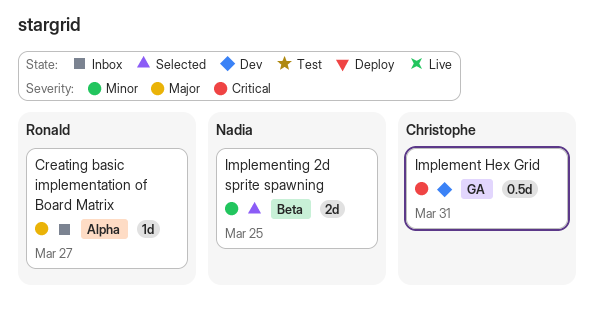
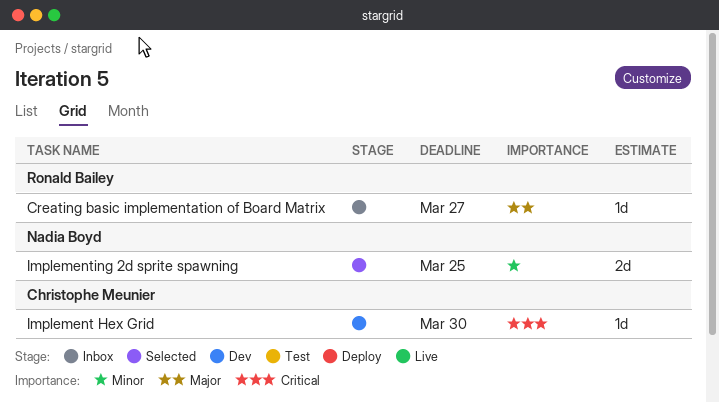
Implement Hex Grid, estimate: 0.5d -> 1d
Implement Hex Grid, due: Mar 31 -> Mar 30

